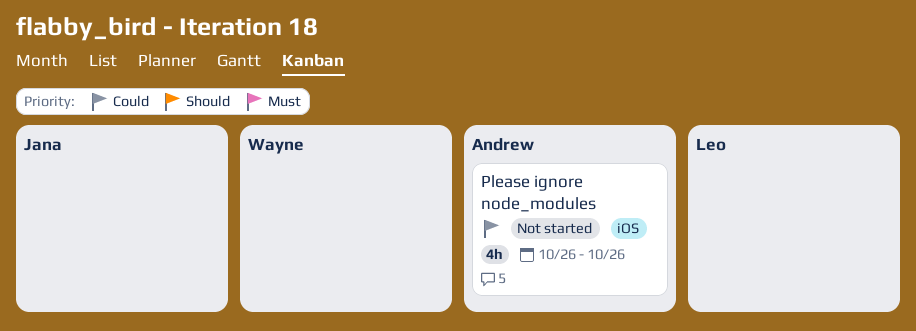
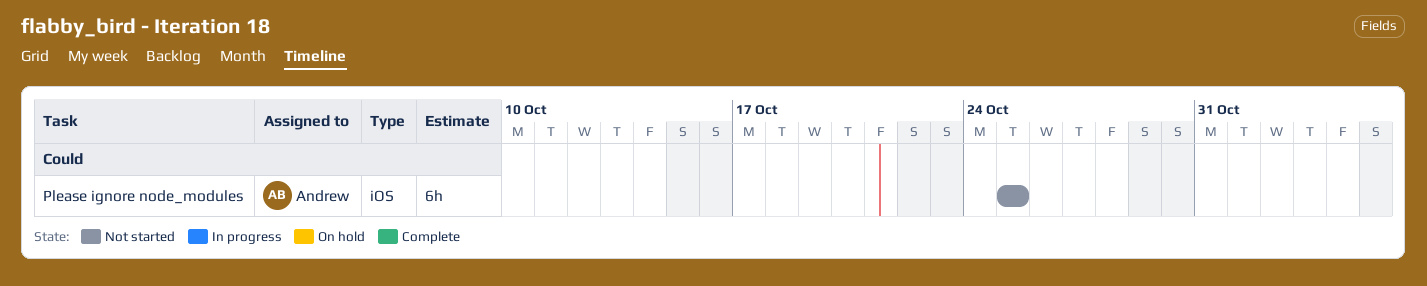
Please ignore node_modules, estimate: 4h -> 6h
Please ignore node_modules, start: Oct 26 -> Oct 25
Please ignore node_modules, due: Oct 26 -> Oct 25

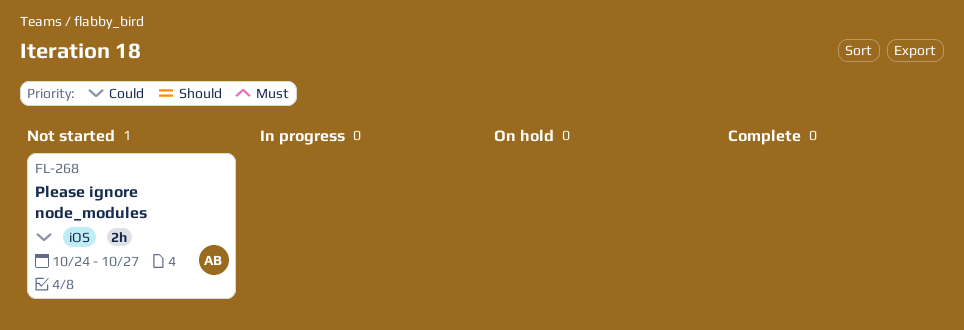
Please ignore node_modules, estimate: 6h -> 2h
Please ignore node_modules, start: Oct 25 -> Oct 24
Please ignore node_modules, due: Oct 25 -> Oct 27

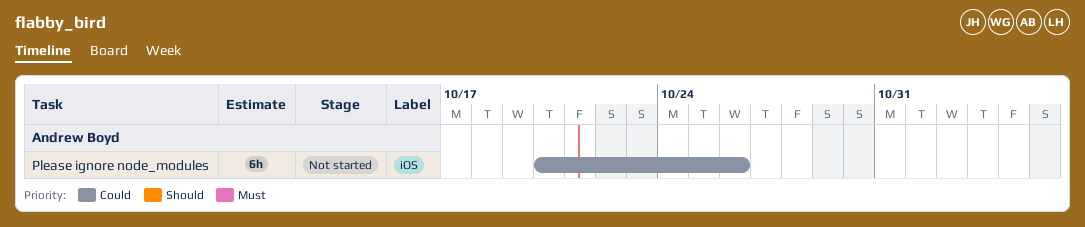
Please ignore node_modules, estimate: 2h -> 6h
Please ignore node_modules, start: Oct 24 -> Oct 20
Please ignore node_modules, due: Oct 27 -> Oct 26

